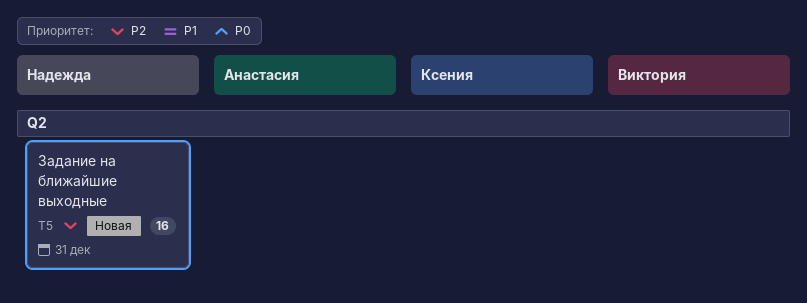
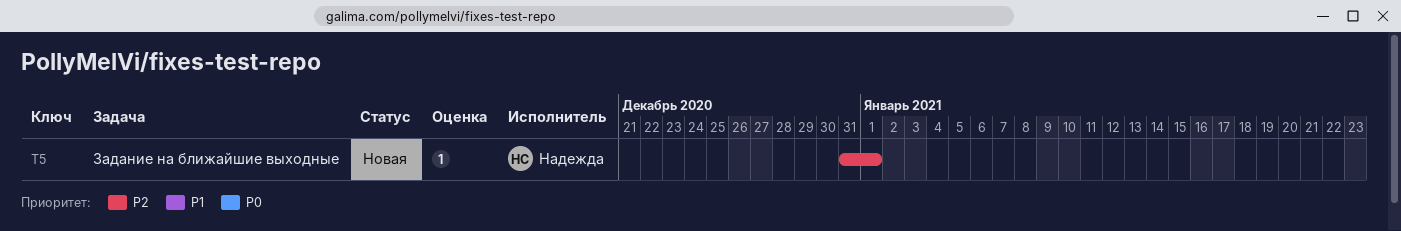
T5, estimate: 16 -> 1
T5, due: Dec 31 -> Jan 1

